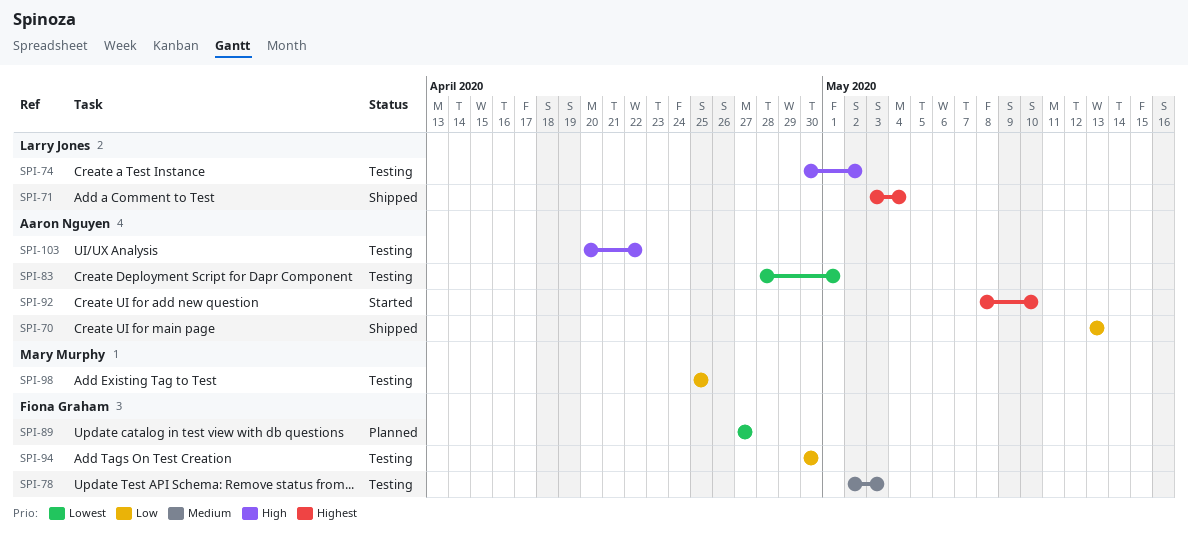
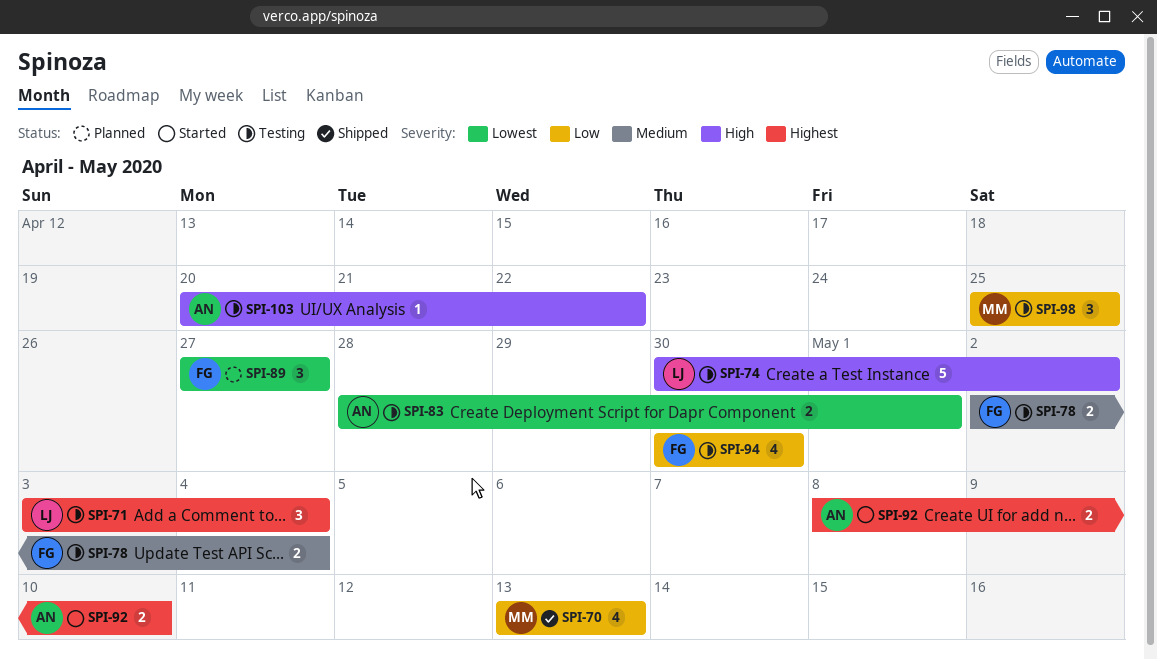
SPI-70, owner: Aaron Nguyen -> Mary Murphy
SPI-71, status: Shipped -> Testing
SPI-78, due: May 3 -> May 4

